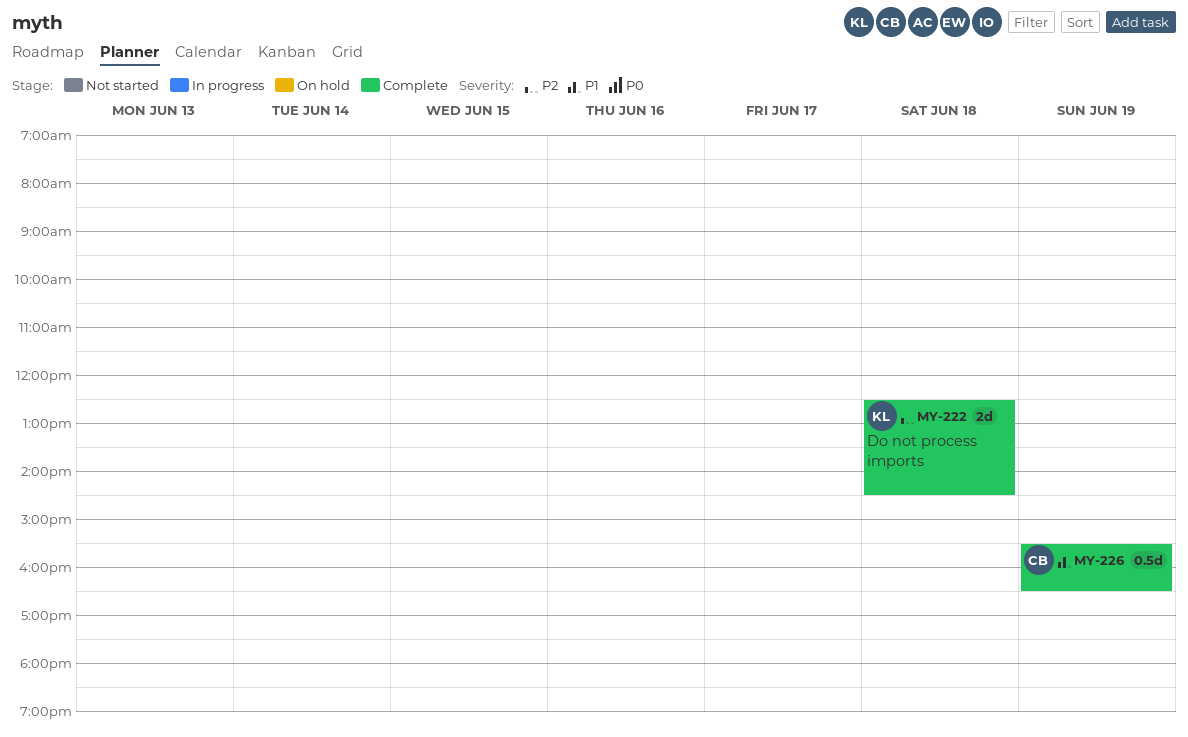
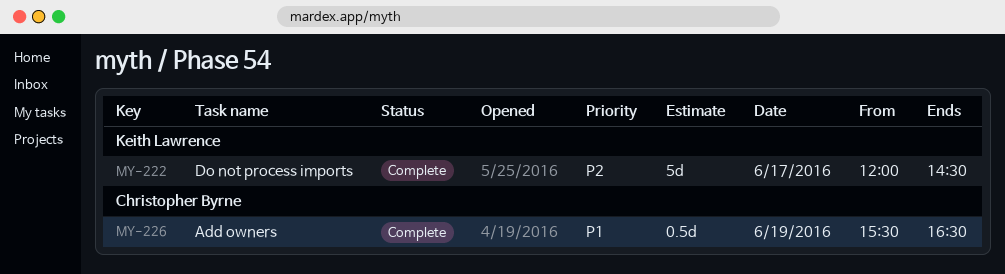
MY-222, estimate: 2d -> 5d
MY-222, day: Jun 18 -> Jun 17
MY-222, begins: 12:30 -> 12:00

